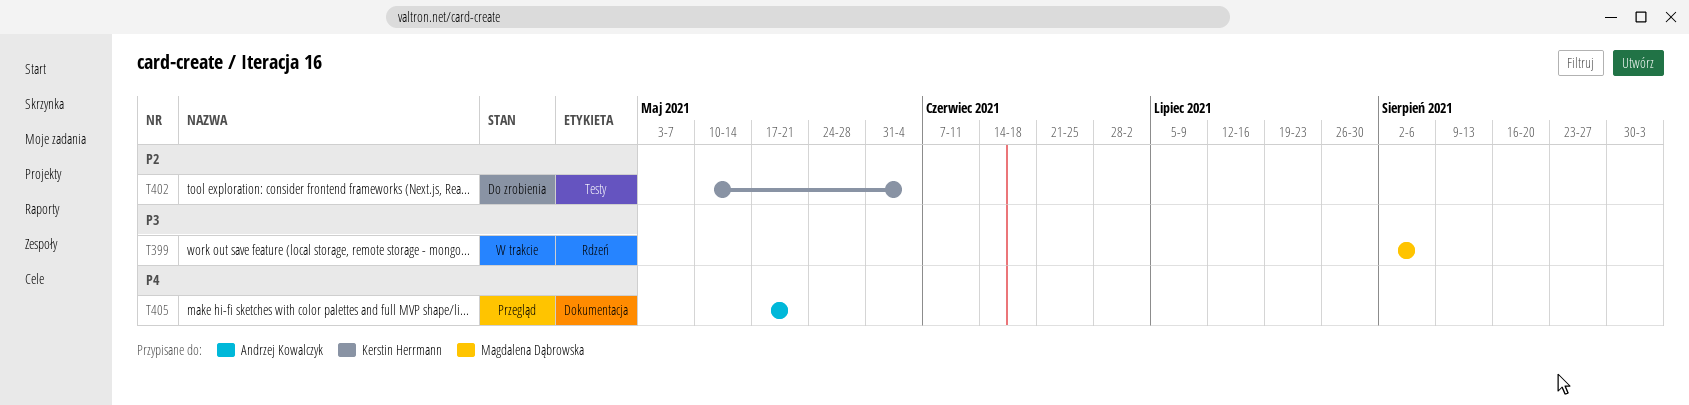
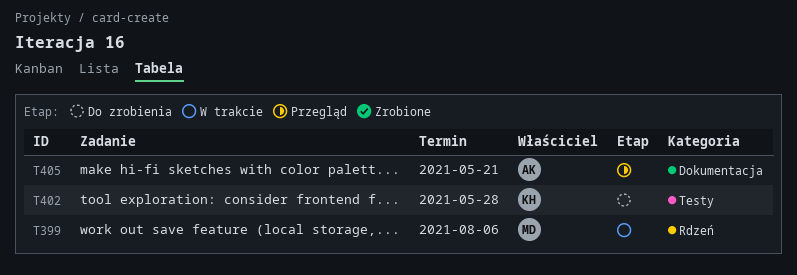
T402, due: Jun 4 -> May 28

